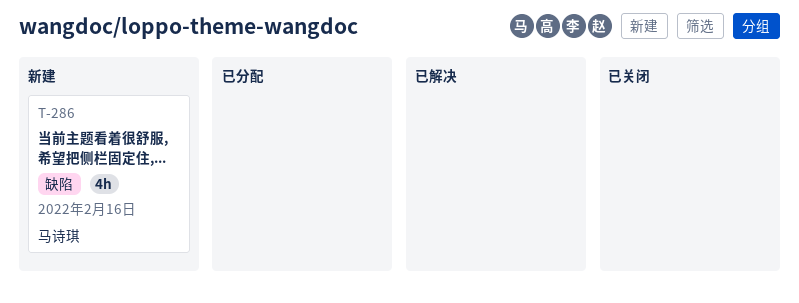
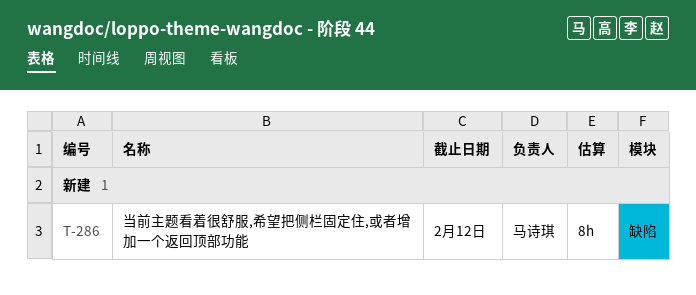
T-286, estimate: 4h -> 8h
T-286, due: Feb 16 -> Feb 12

